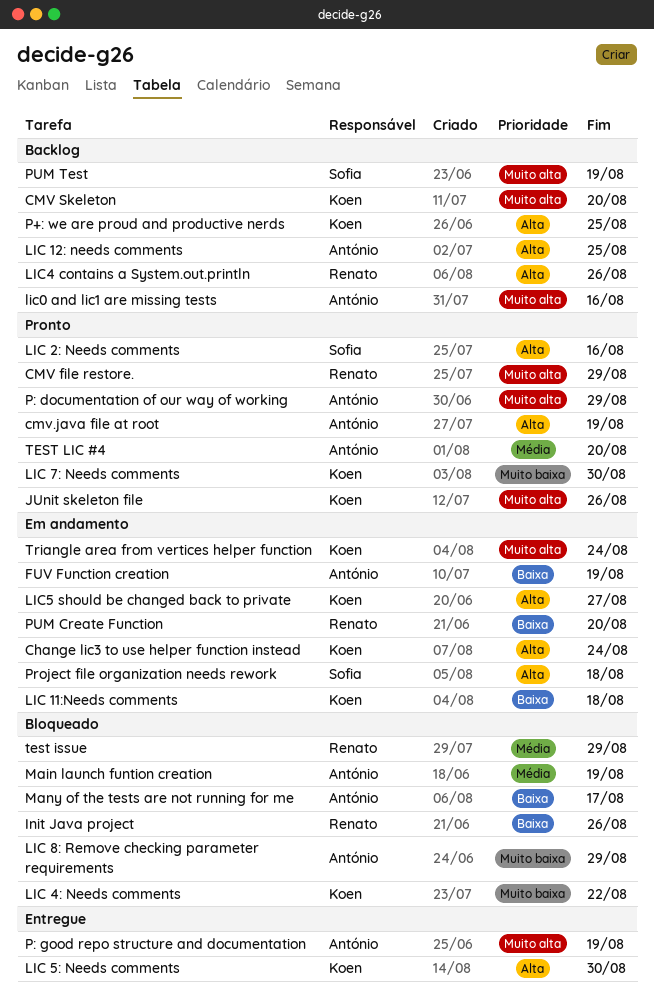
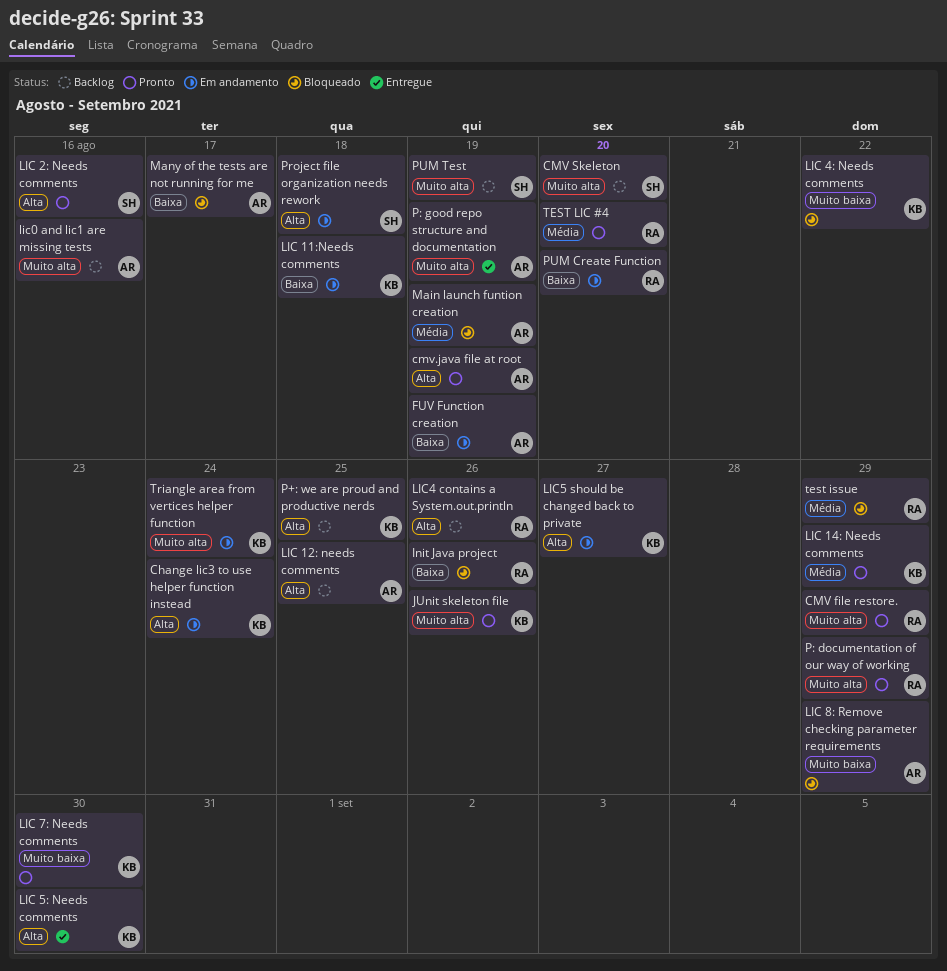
CMV Skeleton, owner: Koen -> Sofia
LIC 14: Needs comments: none -> present
P: documentation of our way of working, owner: António -> Renato
TEST LIC #4, owner: António -> Renato

